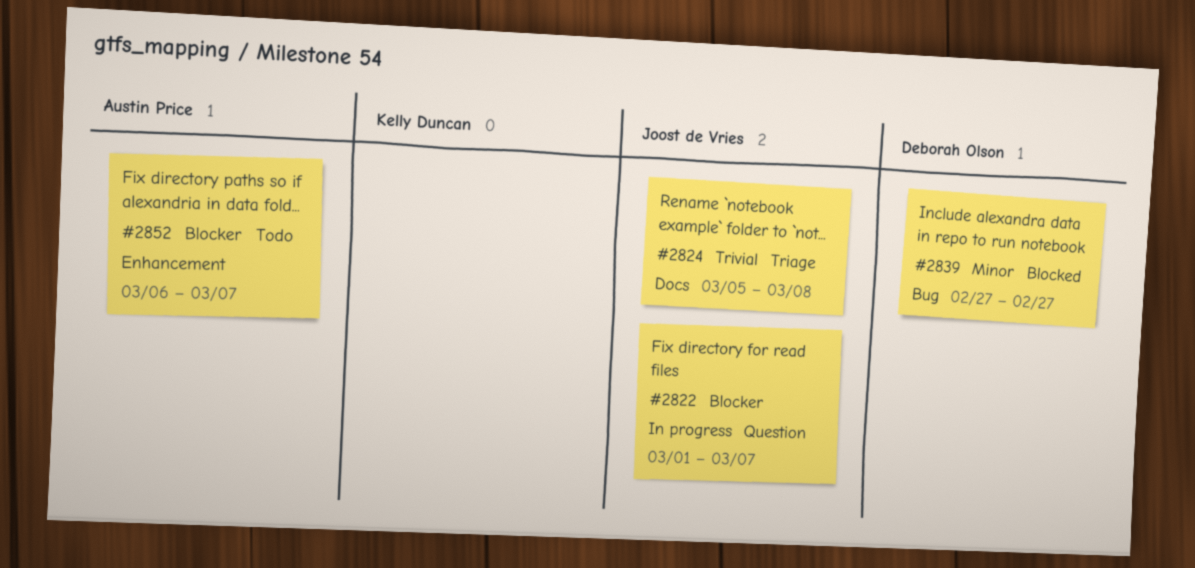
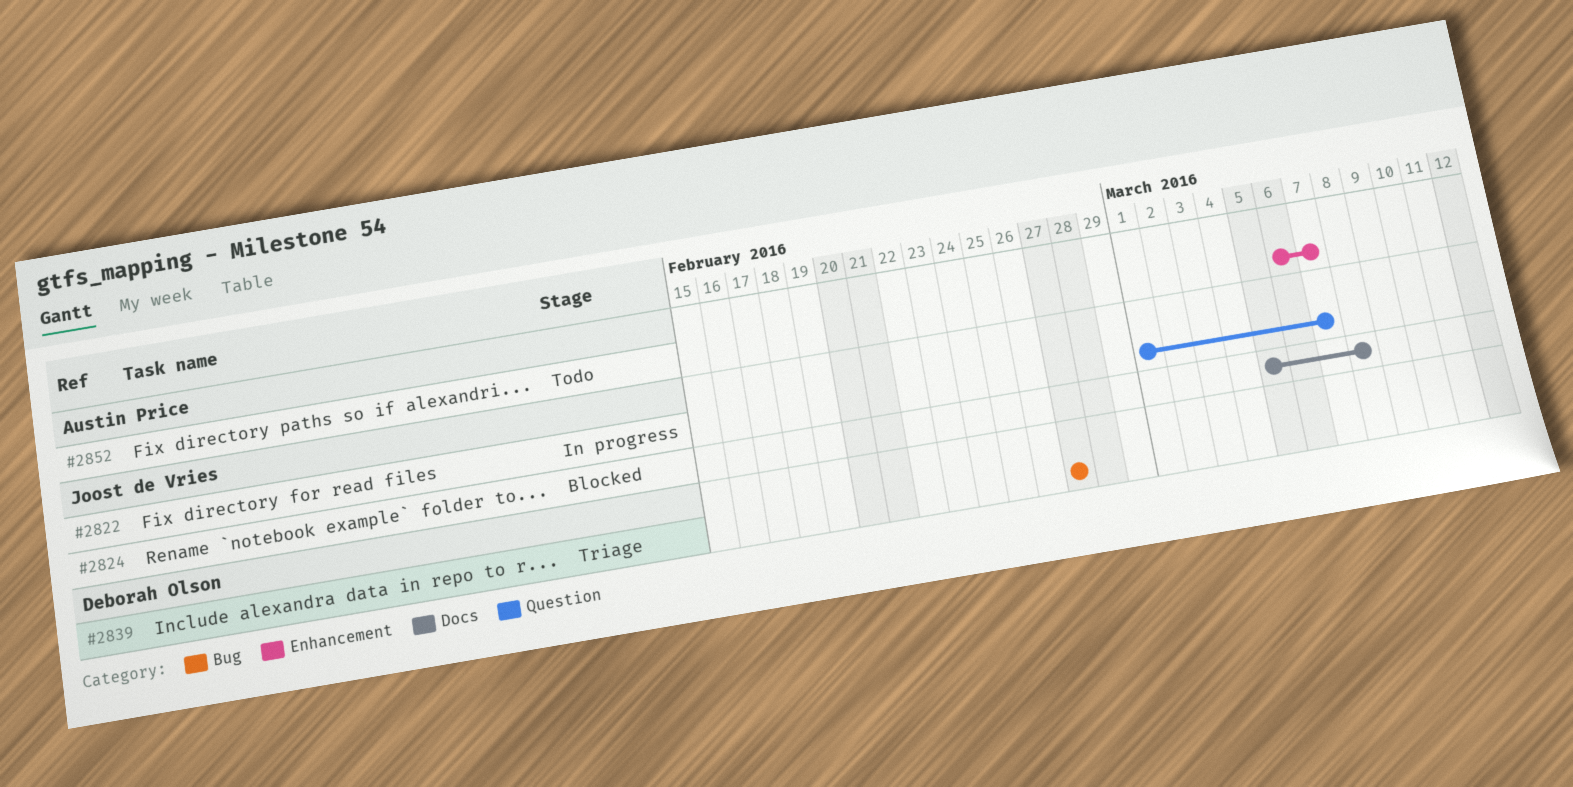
#2824, status: Triage -> Blocked
#2839, status: Blocked -> Triage

